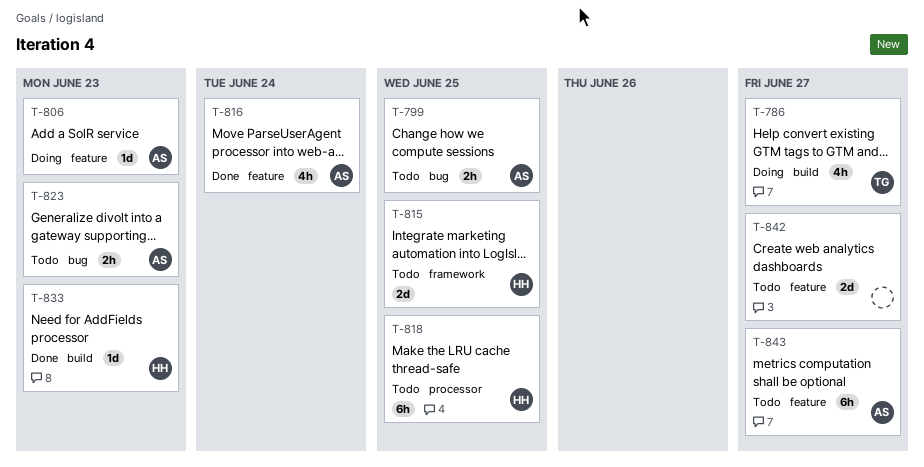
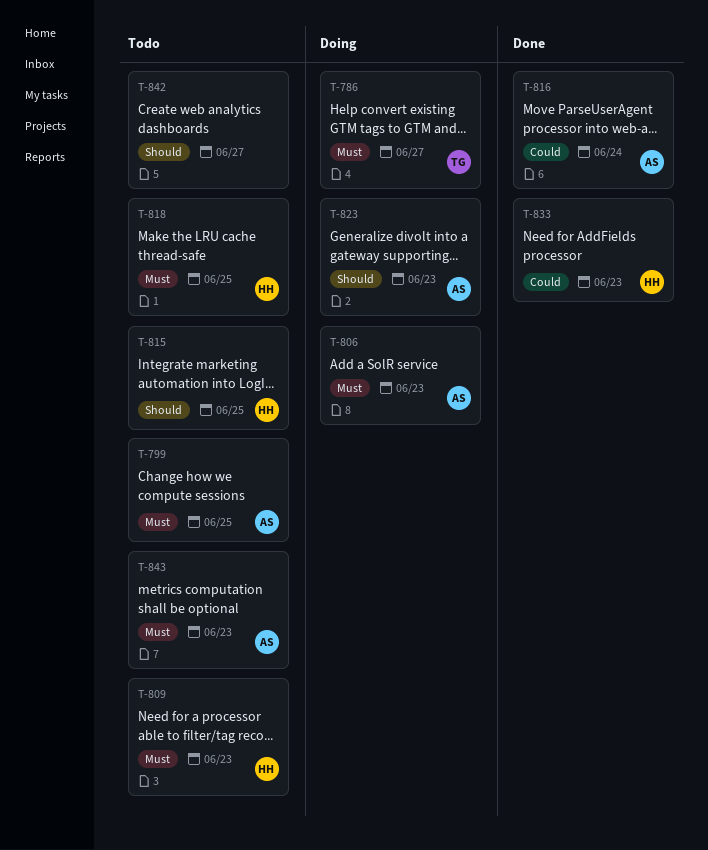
T-809: none -> present
T-823, status: Todo -> Doing
T-843, due: Jun 27 -> Jun 23

